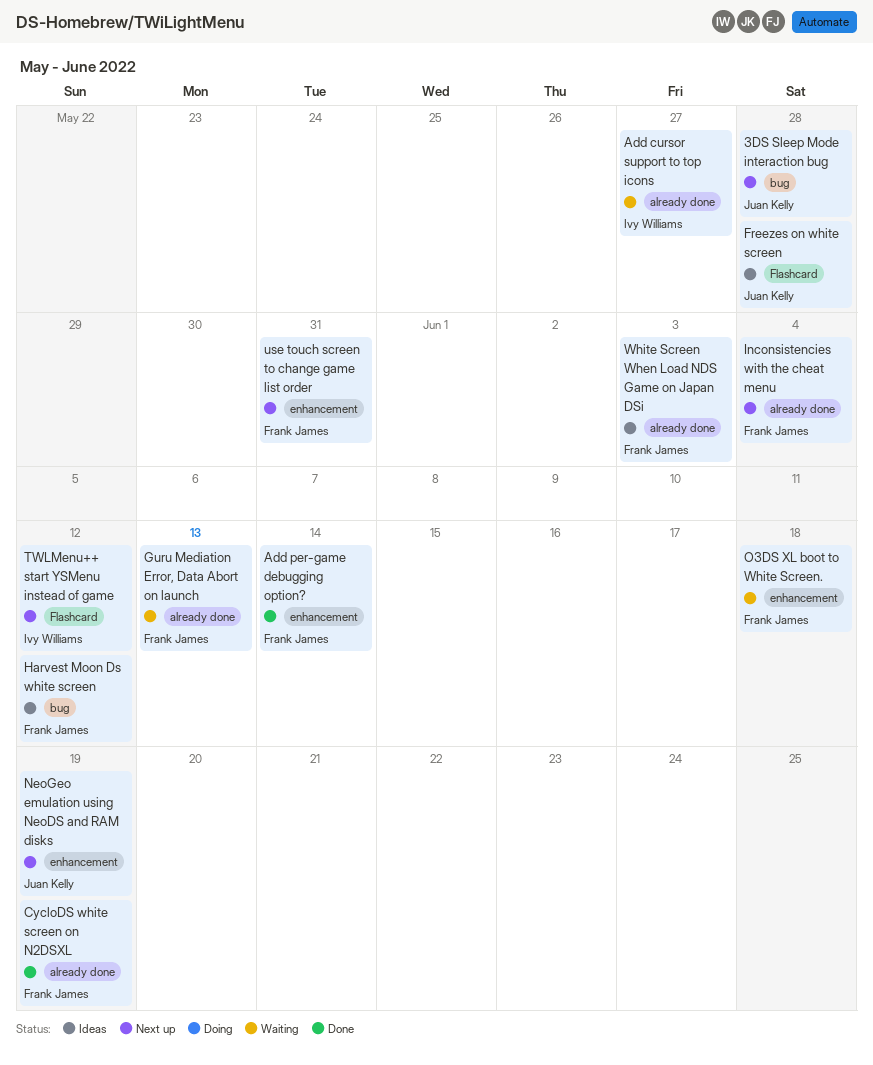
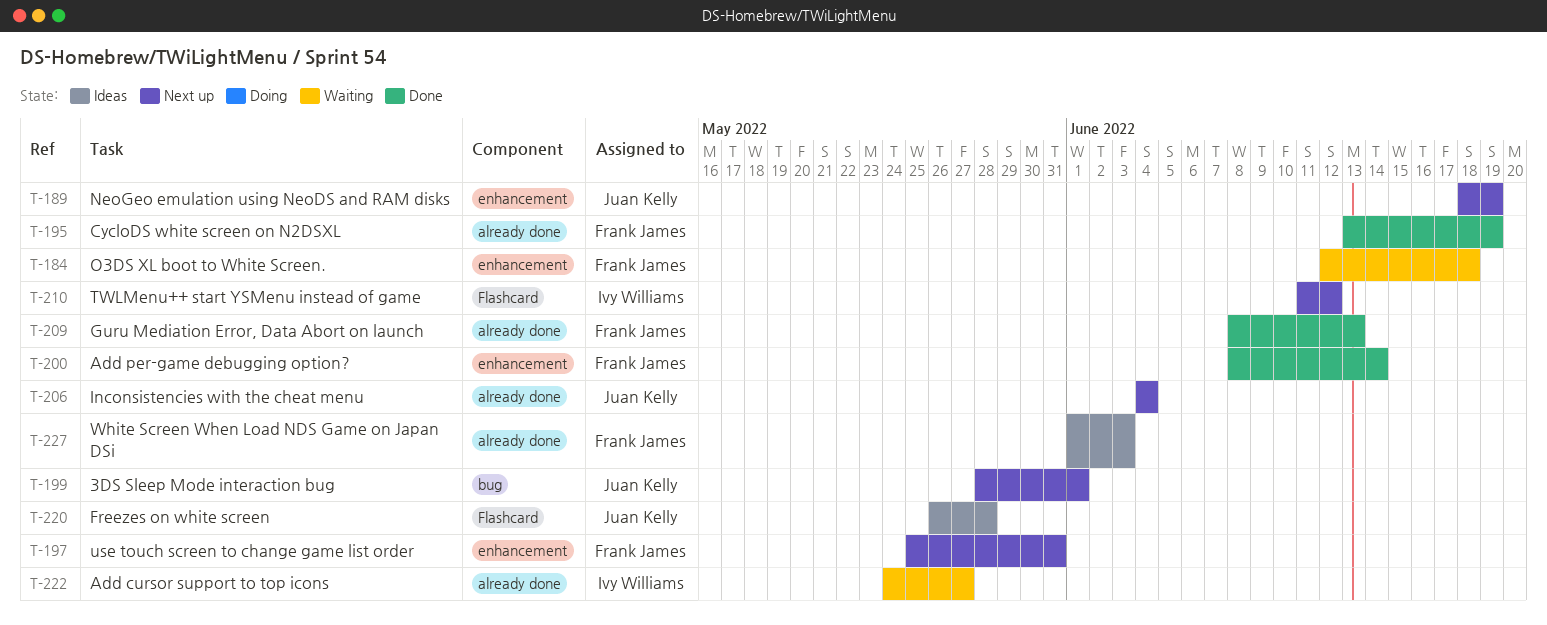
3DS Sleep Mode interaction bug, due: May 28 -> Jun 1
Guru Mediation Error, Data Abort on launch, status: Waiting -> Done
Harvest Moon Ds white screen: present -> none
Inconsistencies with the cheat menu, owner: Frank James -> Juan Kelly

